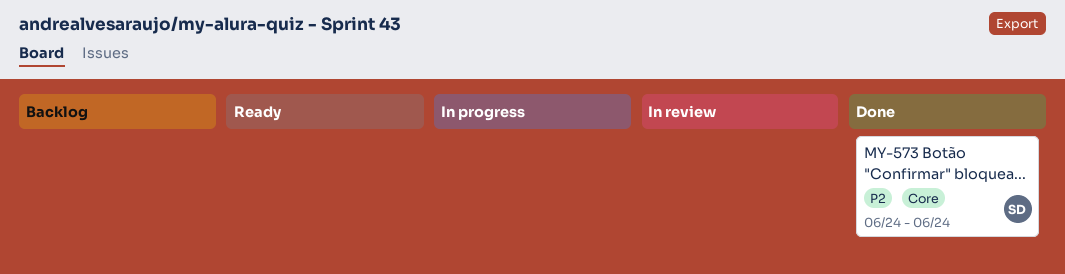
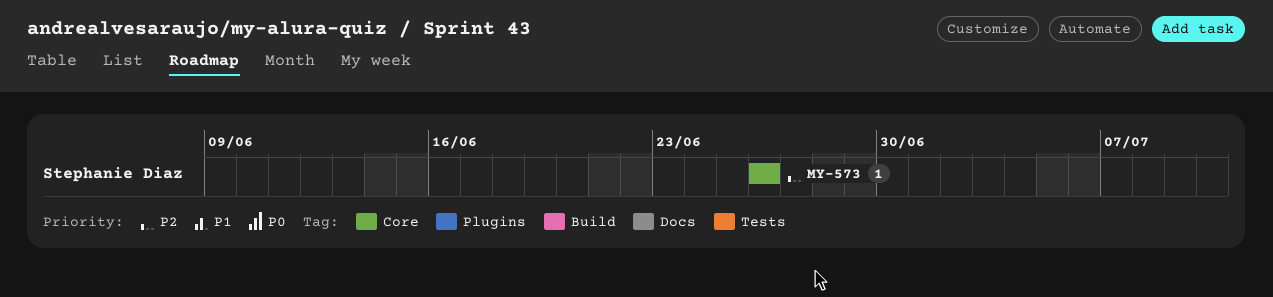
MY-573, start: Jun 24 -> Jun 26
MY-573, due: Jun 24 -> Jun 26

